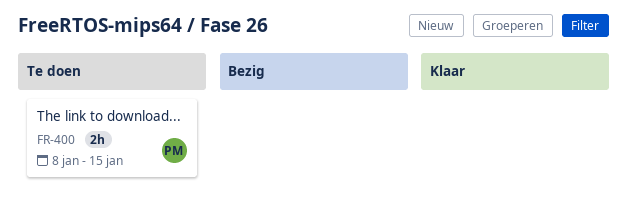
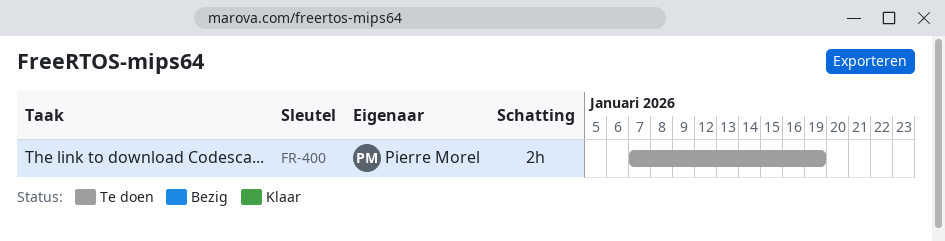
FR-400, start: Jan 8 -> Jan 7
FR-400, due: Jan 15 -> Jan 19

